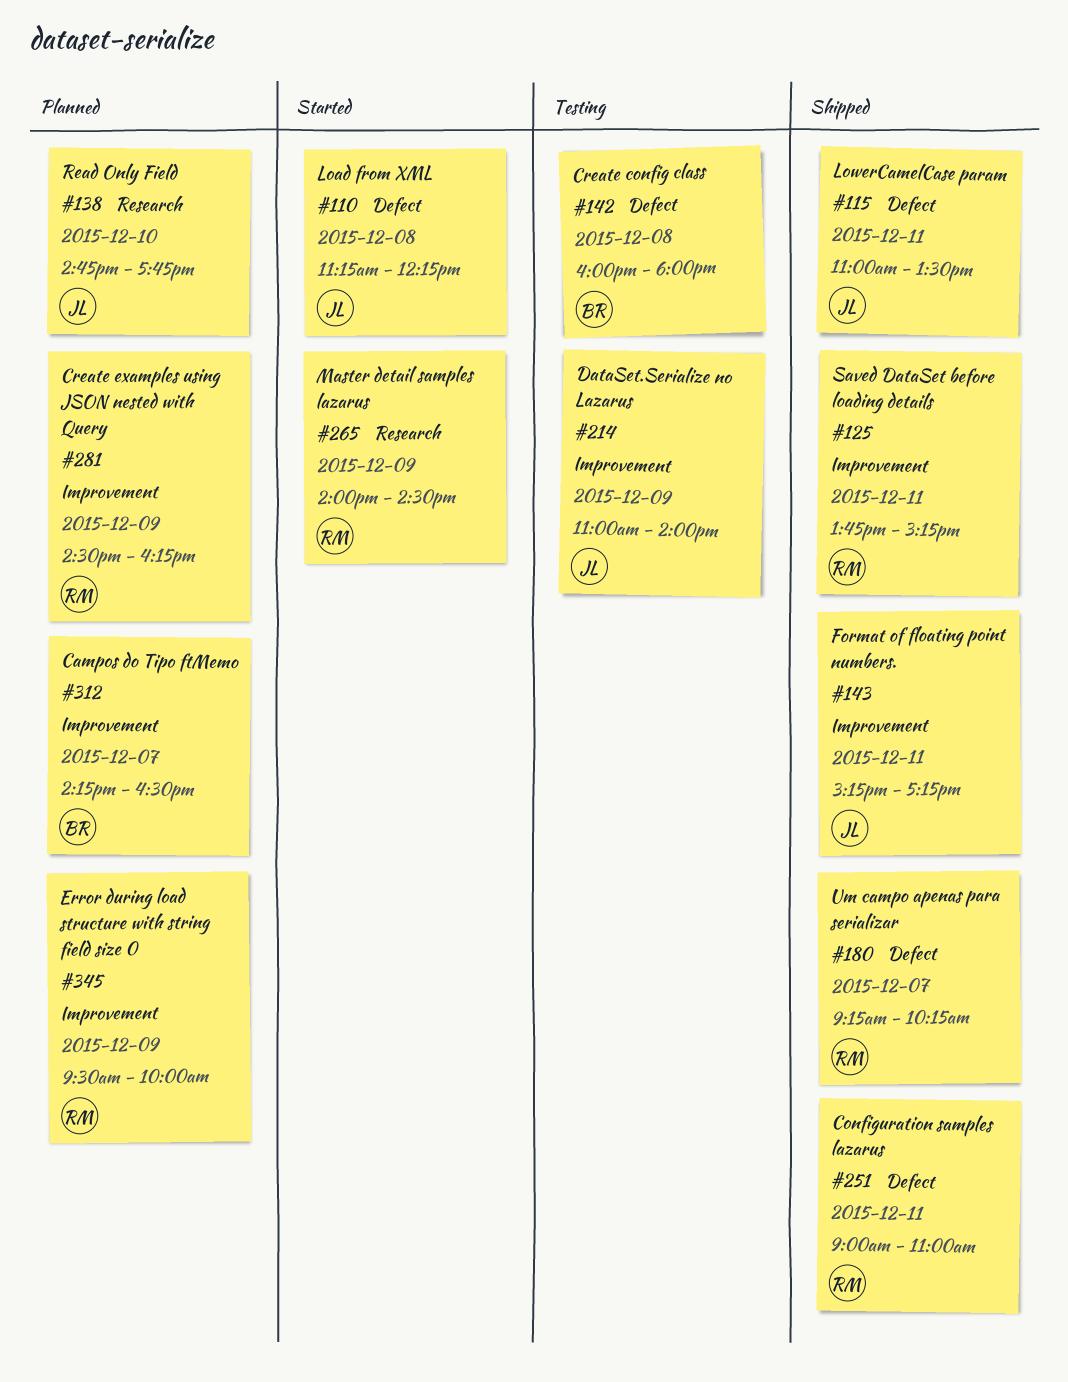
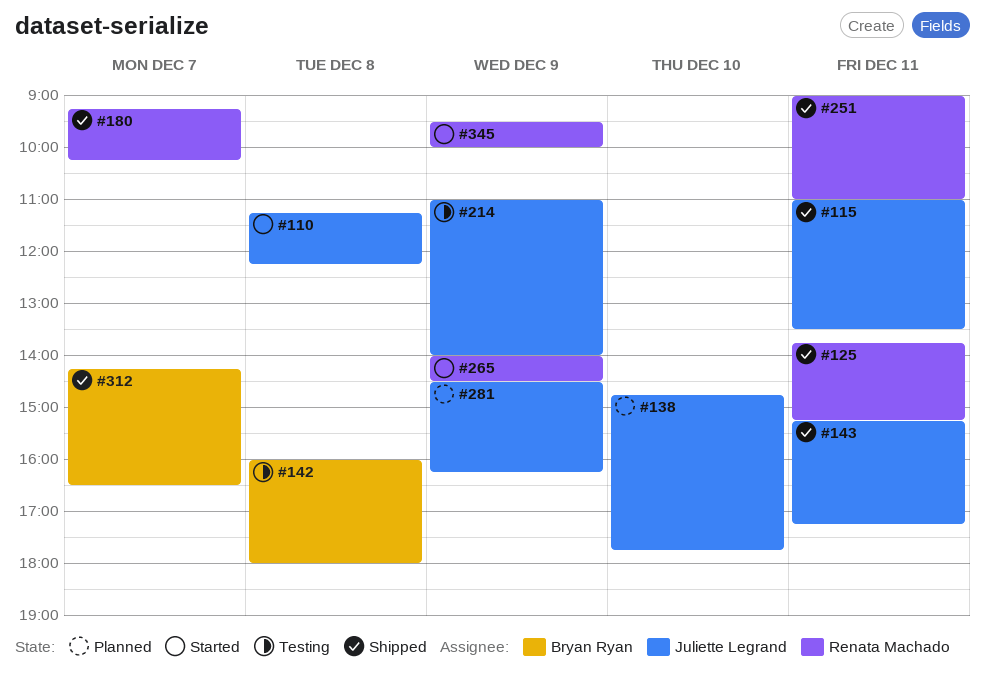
#281, owner: Renata Machado -> Juliette Legrand
#312, status: Planned -> Shipped
#345, status: Planned -> Started

